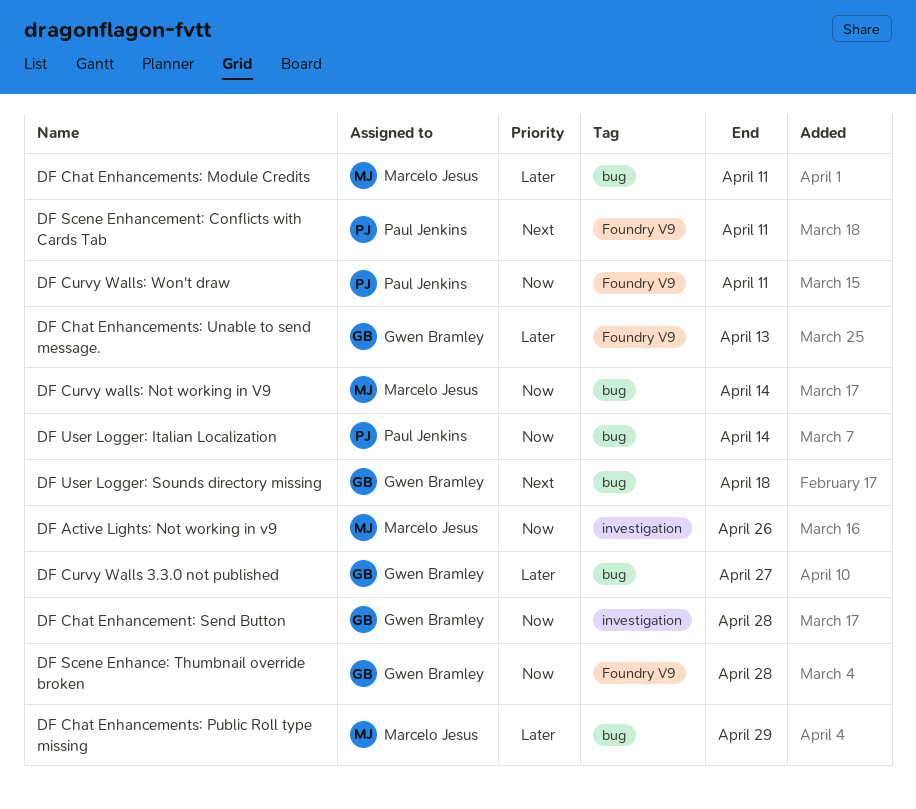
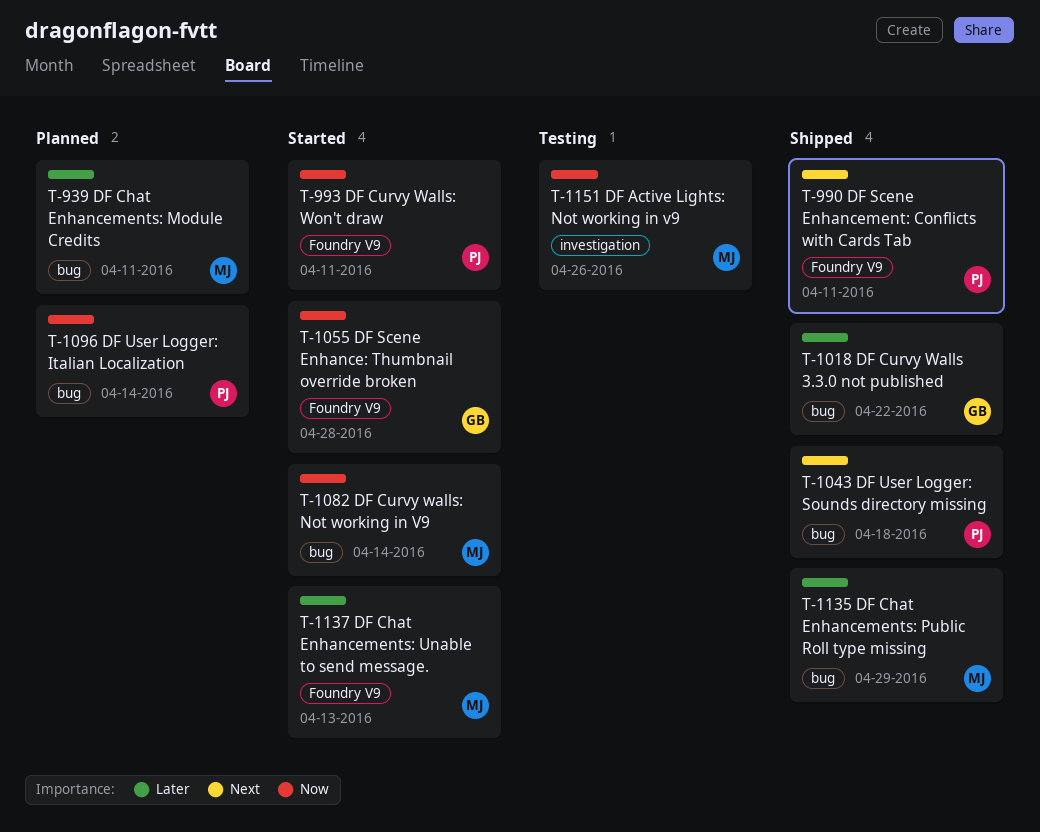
DF Chat Enhancement: Send Button: present -> none
DF Chat Enhancements: Unable to send message., owner: Gwen Bramley -> Marcelo Jesus
DF Curvy Walls 3.3.0 not published, due: Apr 27 -> Apr 22
DF User Logger: Sounds directory missing, owner: Gwen Bramley -> Paul Jenkins

